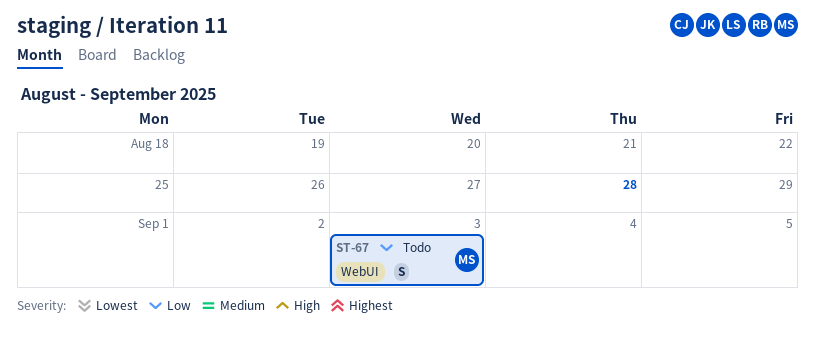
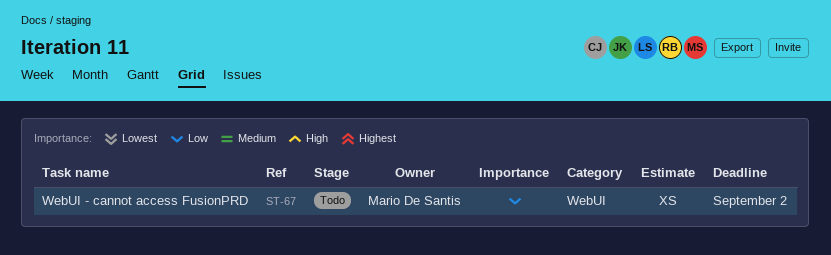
ST-67, estimate: S -> XS
ST-67, due: Sep 3 -> Sep 2

